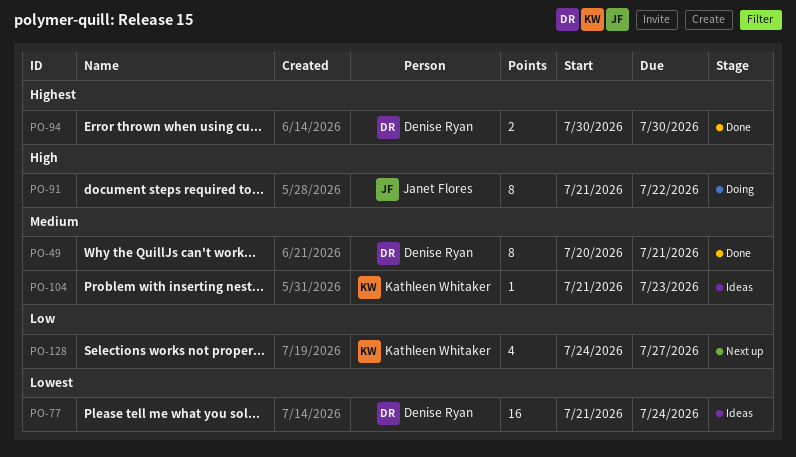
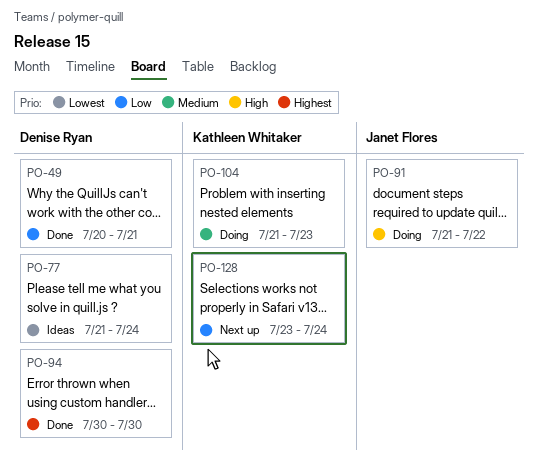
PO-49, priority: Medium -> Low
PO-104, status: Ideas -> Doing
PO-128, start: Jul 24 -> Jul 23
PO-128, due: Jul 27 -> Jul 24

